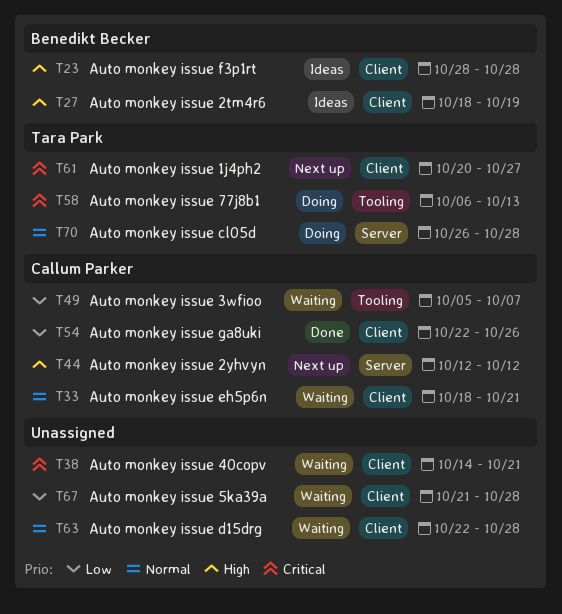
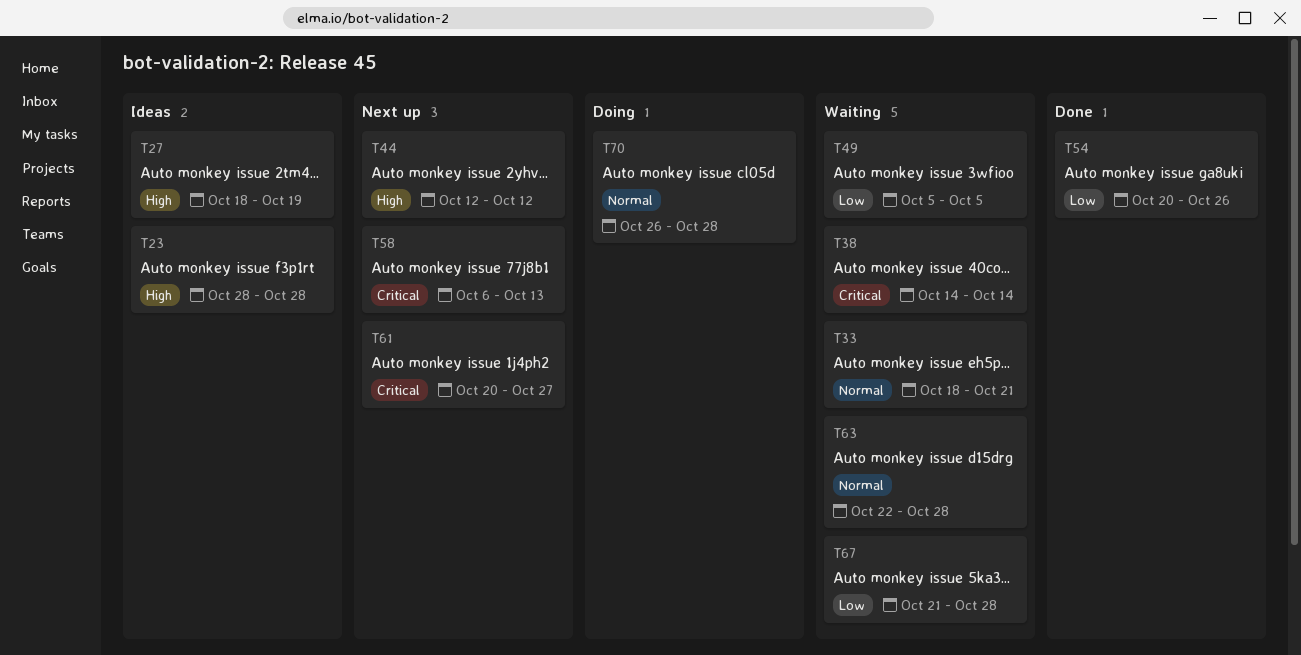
T38, due: Oct 21 -> Oct 14
T49, due: Oct 7 -> Oct 5
T54, start: Oct 22 -> Oct 20
T58, status: Doing -> Next up

